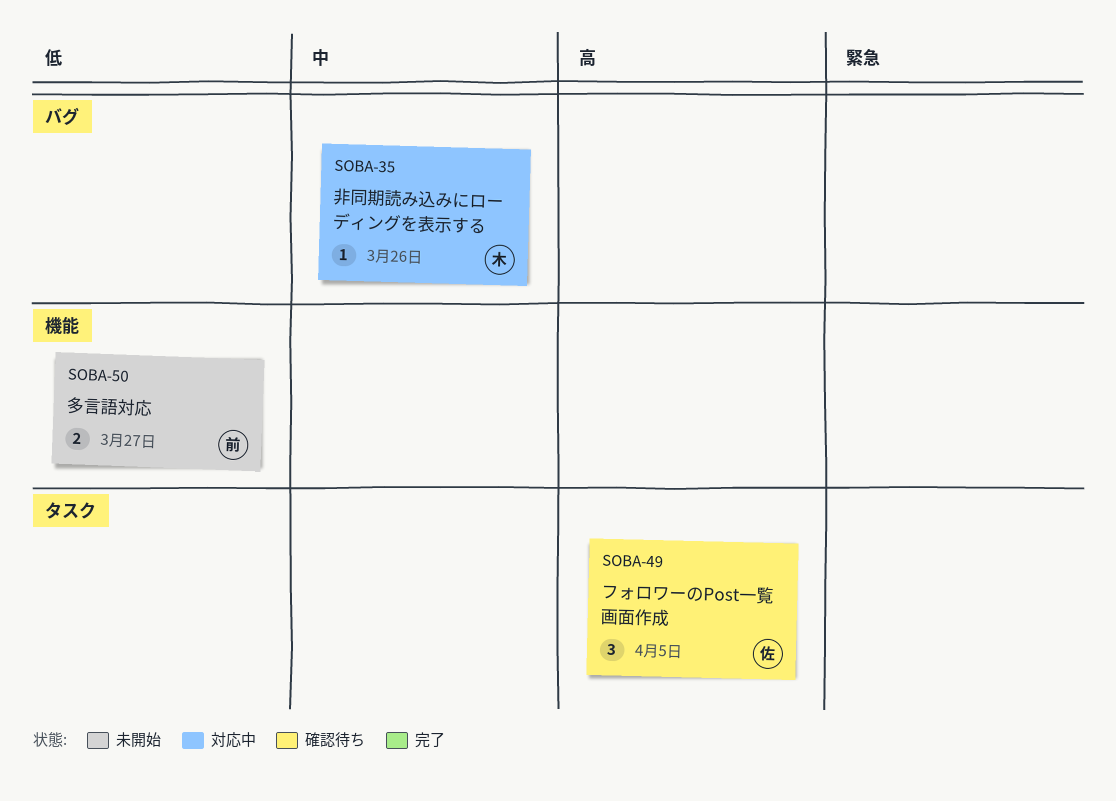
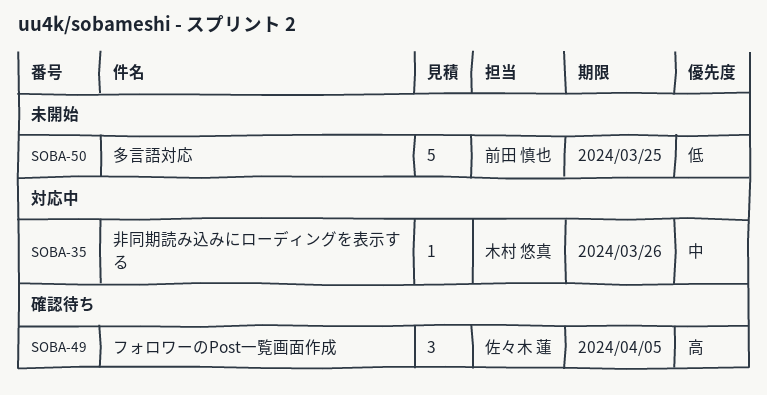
SOBA-50, estimate: 2 -> 5
SOBA-50, due: Mar 27 -> Mar 25

